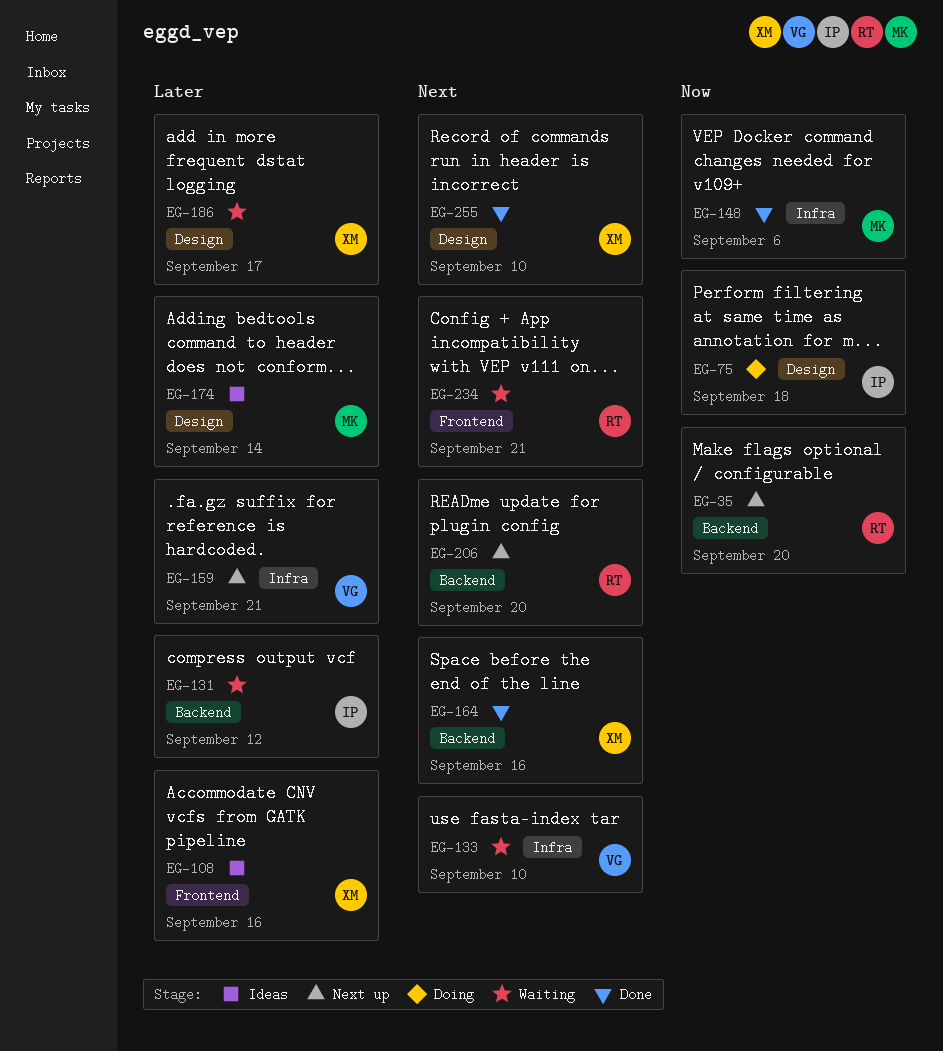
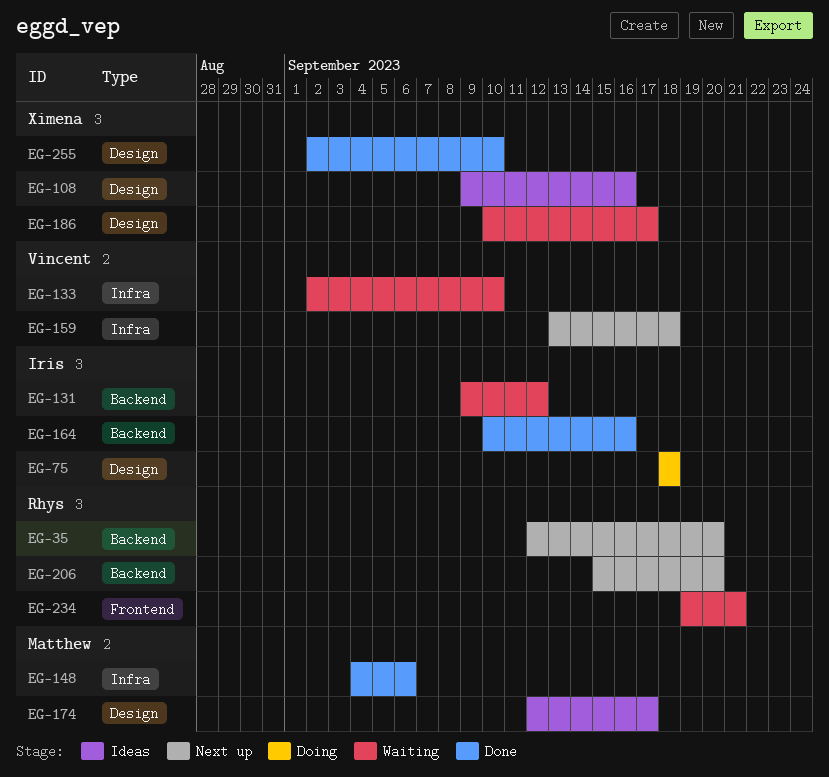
EG-108, label: Frontend -> Design
EG-159, due: Sep 21 -> Sep 18
EG-164, owner: Ximena -> Iris
EG-174, due: Sep 14 -> Sep 17

